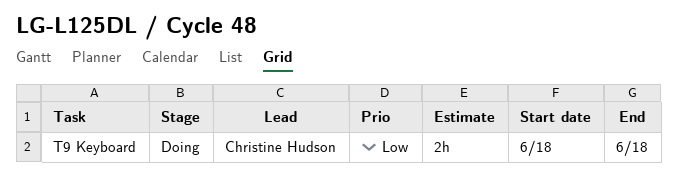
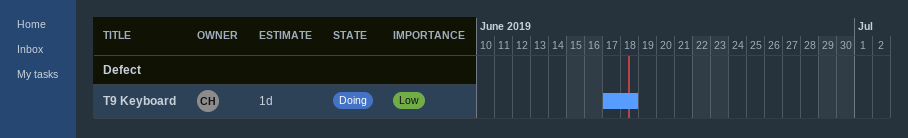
T9 Keyboard, estimate: 2h -> 1d
T9 Keyboard, start: Jun 18 -> Jun 17

